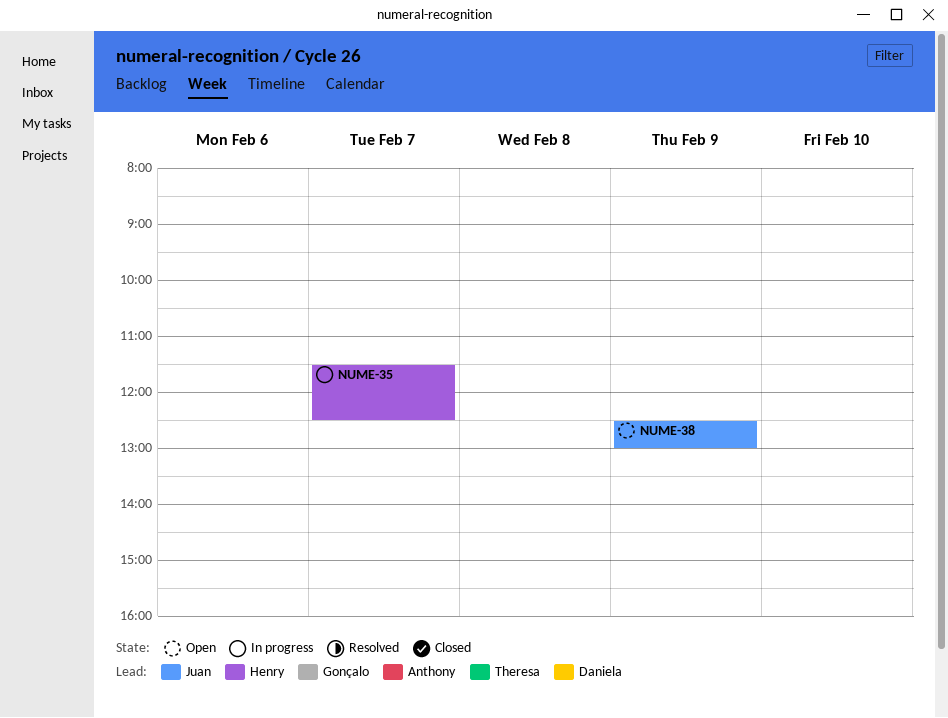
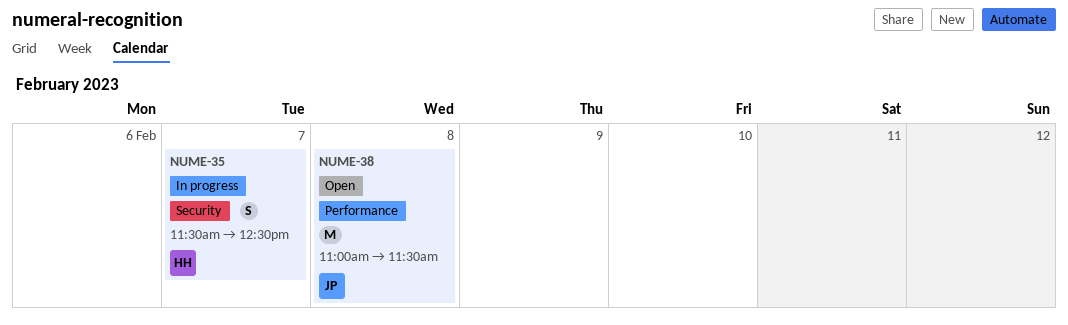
NUME-38, day: Feb 9 -> Feb 8
NUME-38, begins: 12:30 -> 11:00
NUME-38, ends: 13:00 -> 11:30

